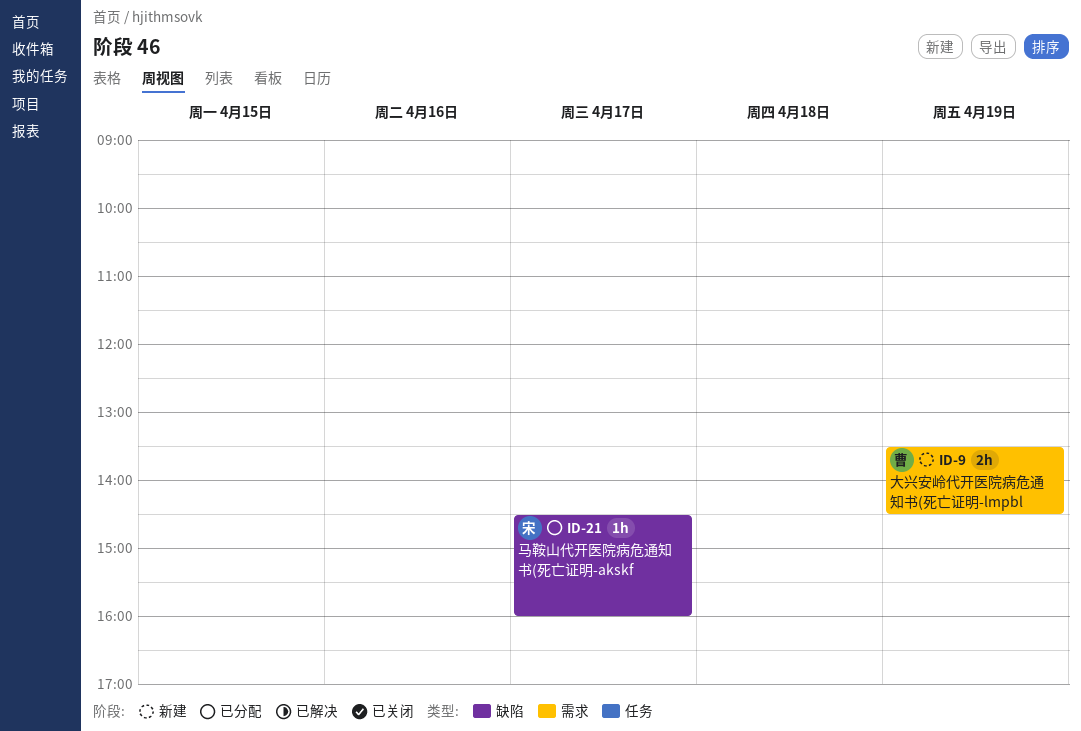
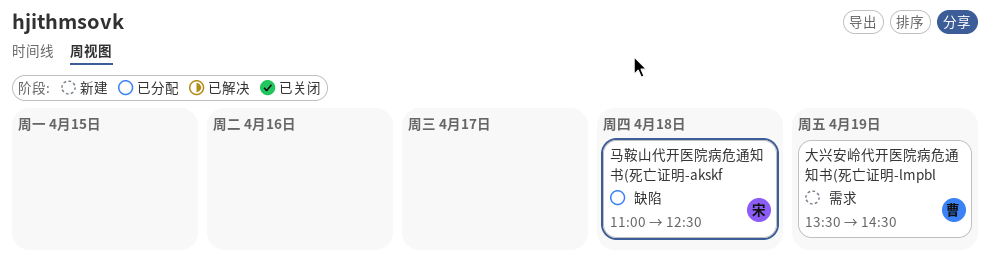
马鞍山代开医院病危通知书(死亡证明-akskf, day: Apr 17 -> Apr 18
马鞍山代开医院病危通知书(死亡证明-akskf, begins: 14:30 -> 11:00
马鞍山代开医院病危通知书(死亡证明-akskf, ends: 16:00 -> 12:30

